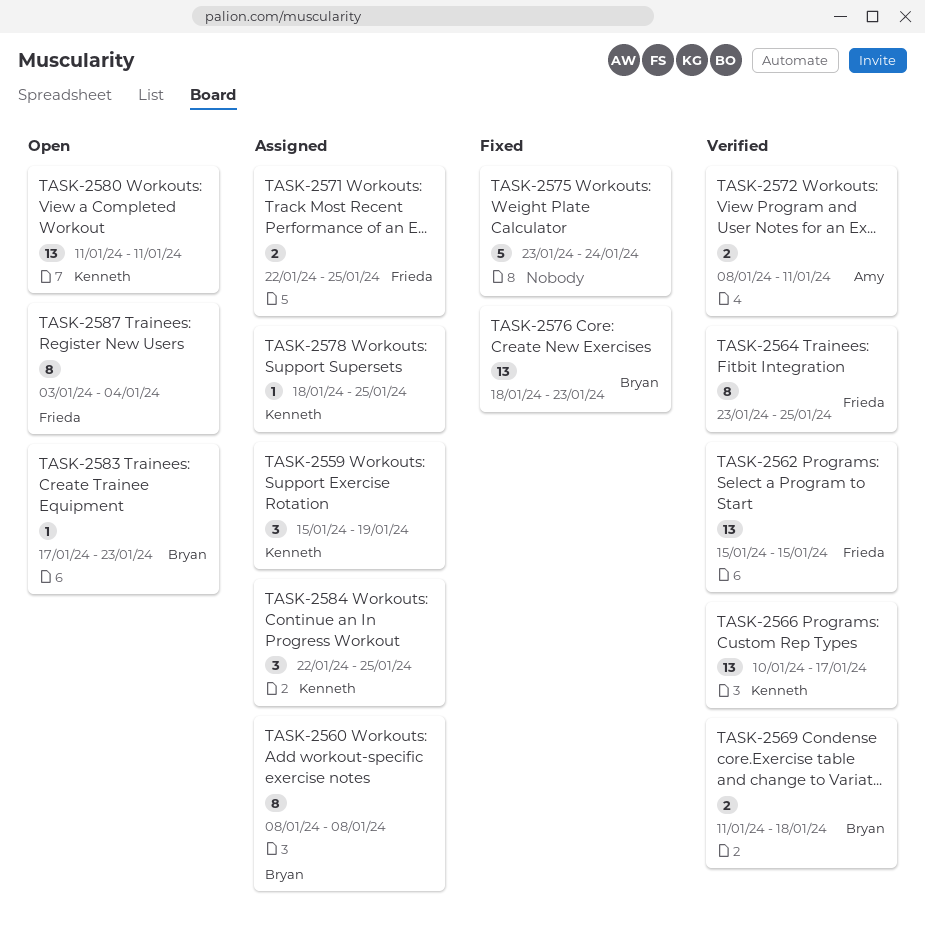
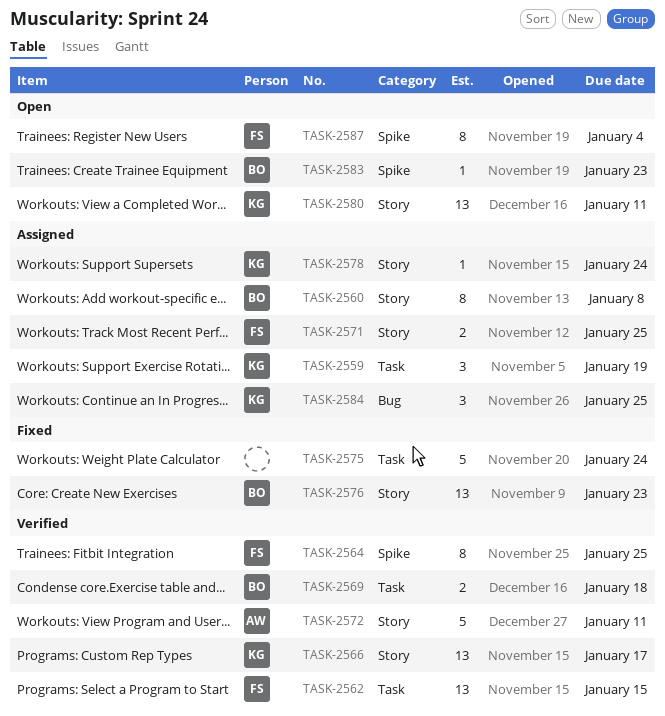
TASK-2572, estimate: 2 -> 5
TASK-2578, due: Jan 25 -> Jan 24

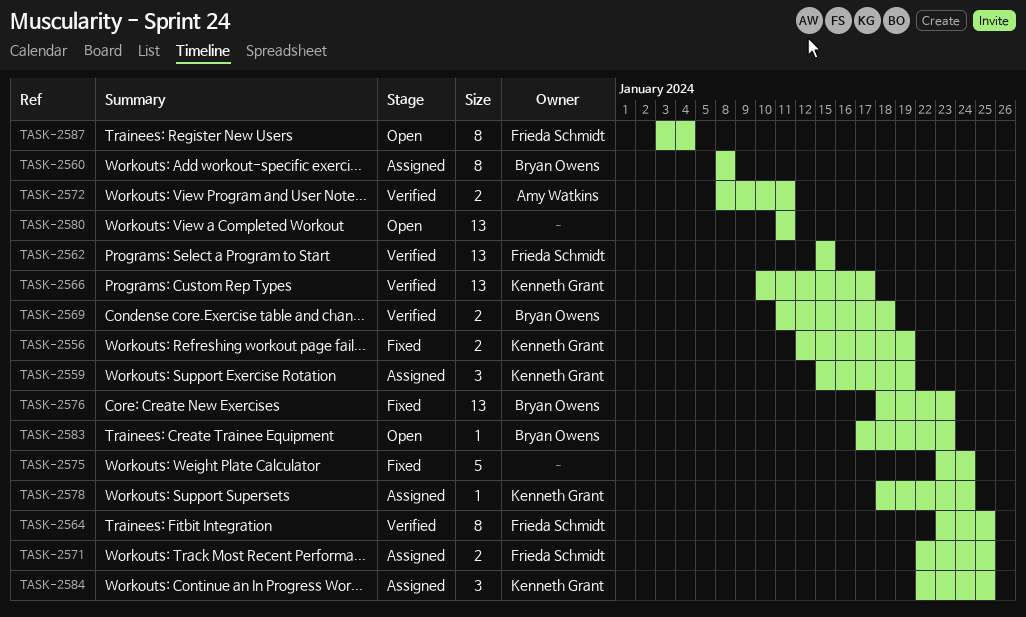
TASK-2556: none -> present
TASK-2572, estimate: 5 -> 2
TASK-2580, owner: Kenneth Grant -> none

